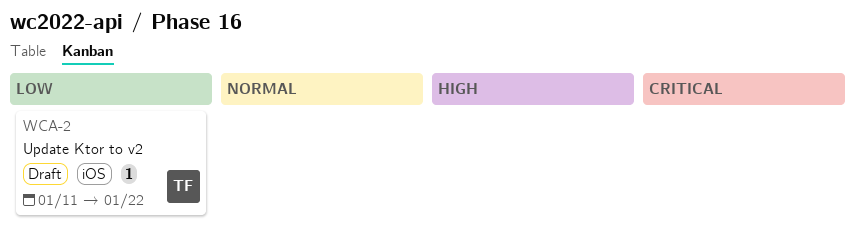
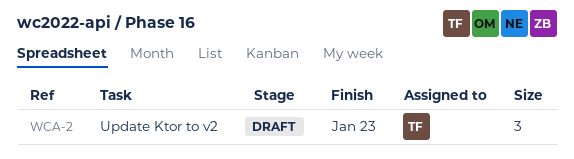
WCA-2, estimate: 1 -> 3
WCA-2, due: Jan 22 -> Jan 23

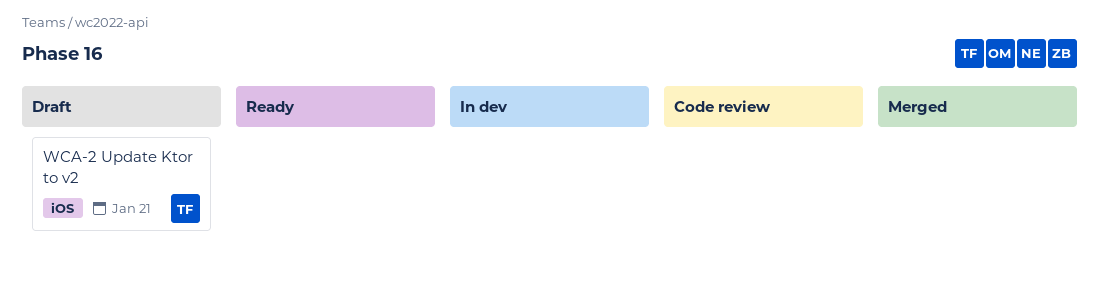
WCA-2, due: Jan 23 -> Jan 21

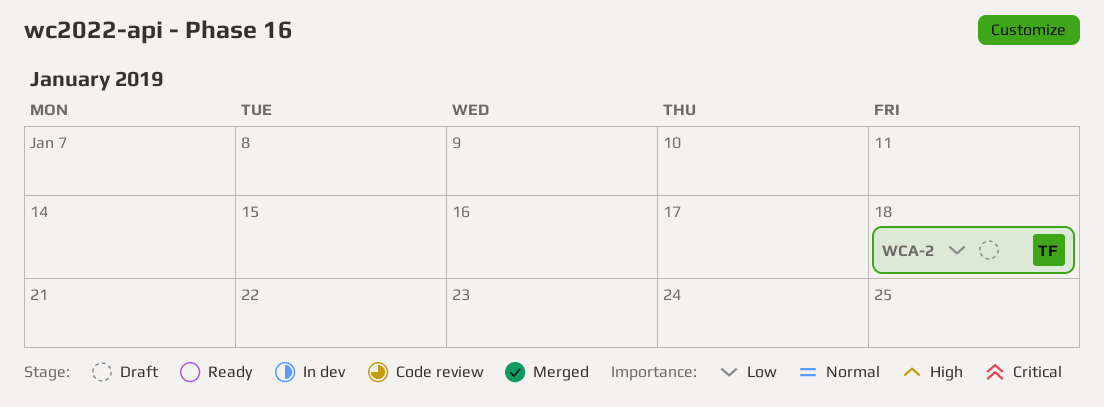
WCA-2, due: Jan 21 -> Jan 18

